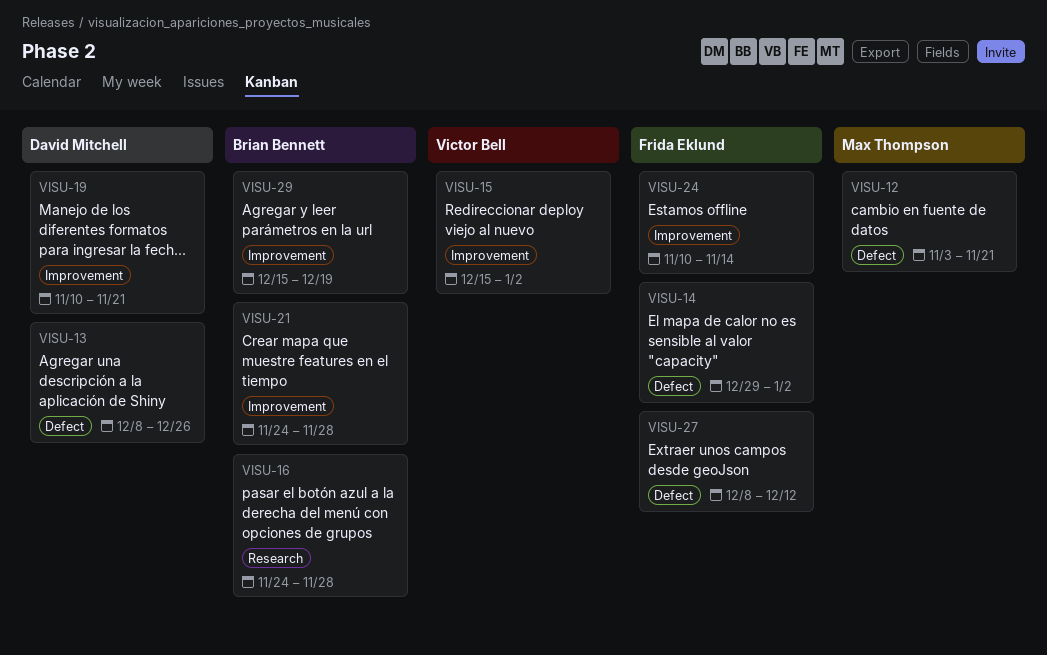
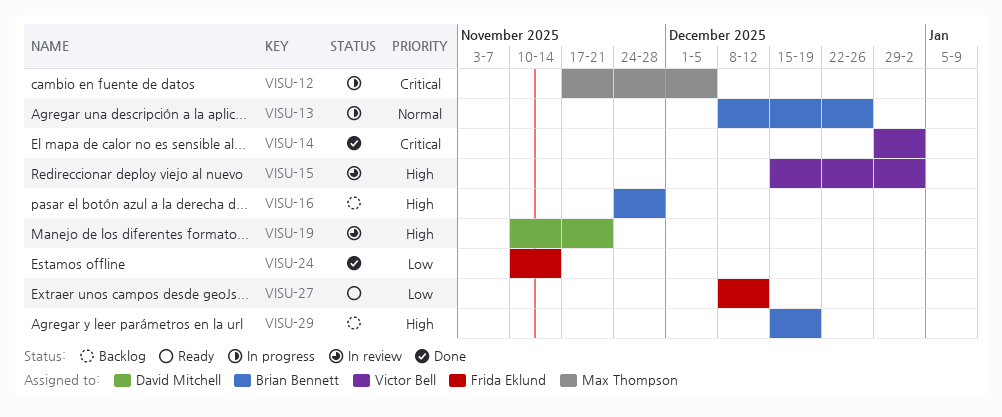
VISU-12, start: Nov 3 -> Nov 17
VISU-12, due: Nov 21 -> Dec 5
VISU-13, owner: David Mitchell -> Brian Bennett
VISU-14, owner: Frida Eklund -> Victor Bell
VISU-21: present -> none

